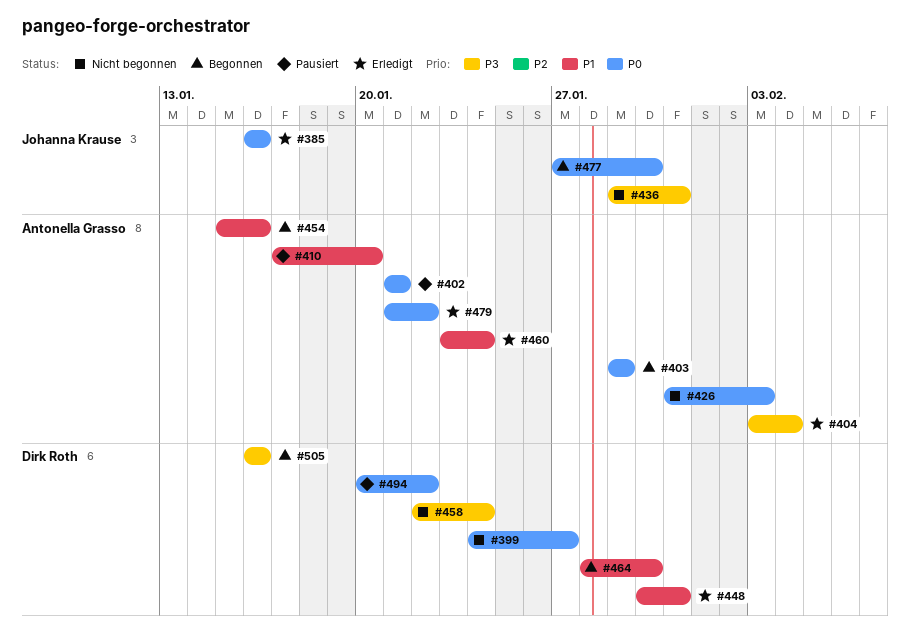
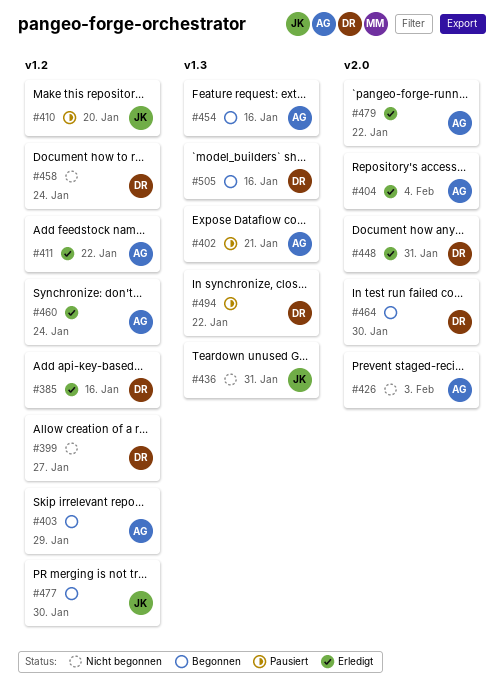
#385, owner: Johanna Krause -> Dirk Roth
#410, owner: Antonella Grasso -> Johanna Krause
#411: none -> present

